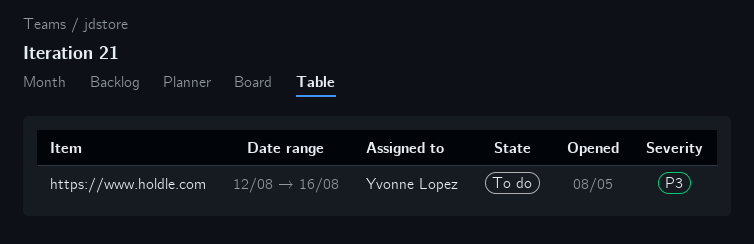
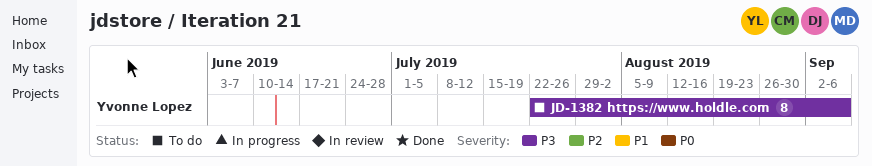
https://www.holdle.com, start: Aug 12 -> Jul 22
https://www.holdle.com, due: Aug 16 -> Sep 6

